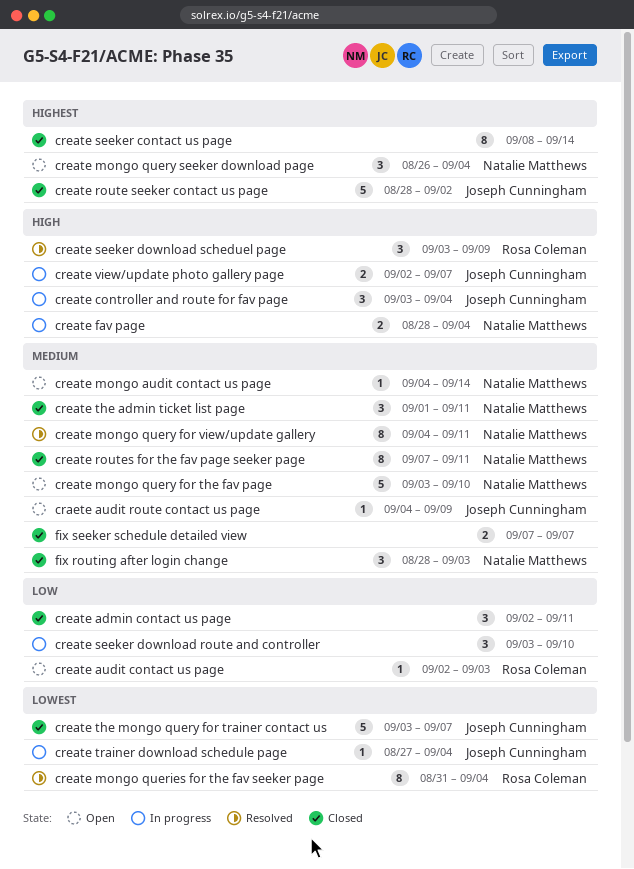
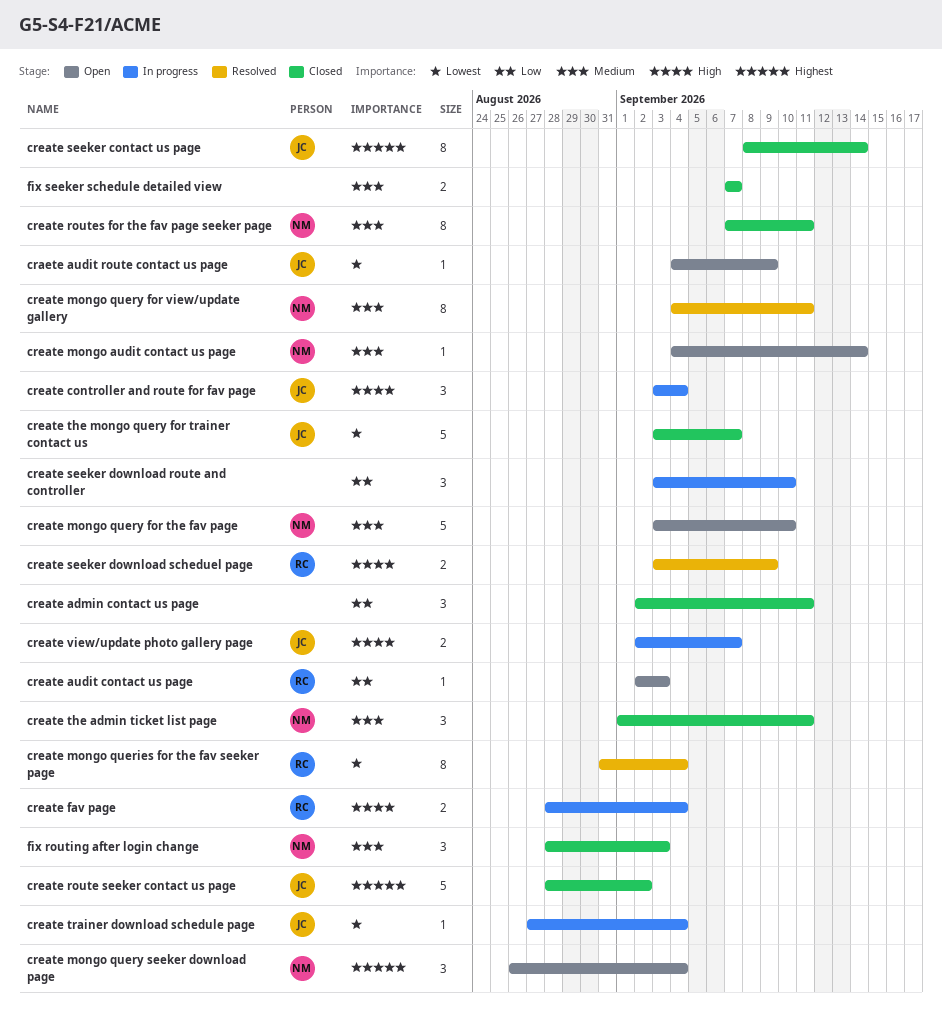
craete audit route contact us page, priority: Medium -> Lowest
create fav page, owner: Natalie Matthews -> Rosa Coleman
create seeker contact us page, owner: none -> Joseph Cunningham
create seeker download scheduel page, estimate: 3 -> 2

